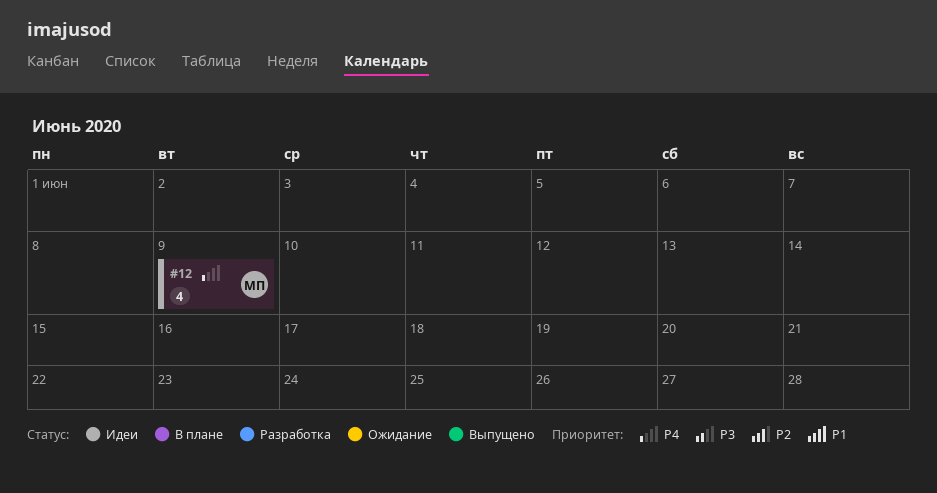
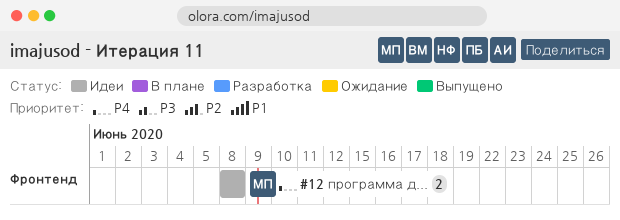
#12, estimate: 4 -> 2
#12, due: Jun 9 -> Jun 8

